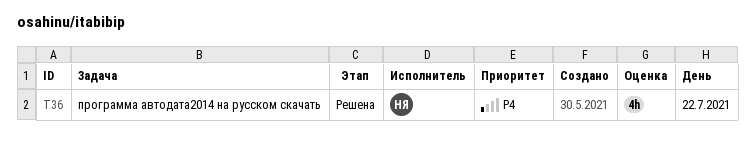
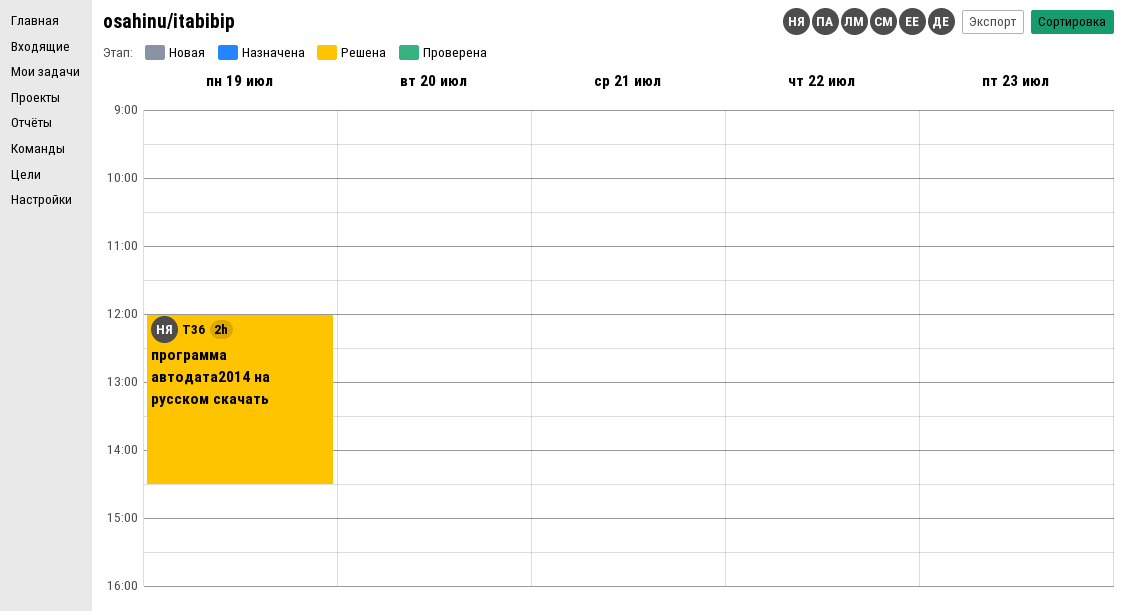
T36, estimate: 4h -> 2h
T36, day: Jul 22 -> Jul 19

